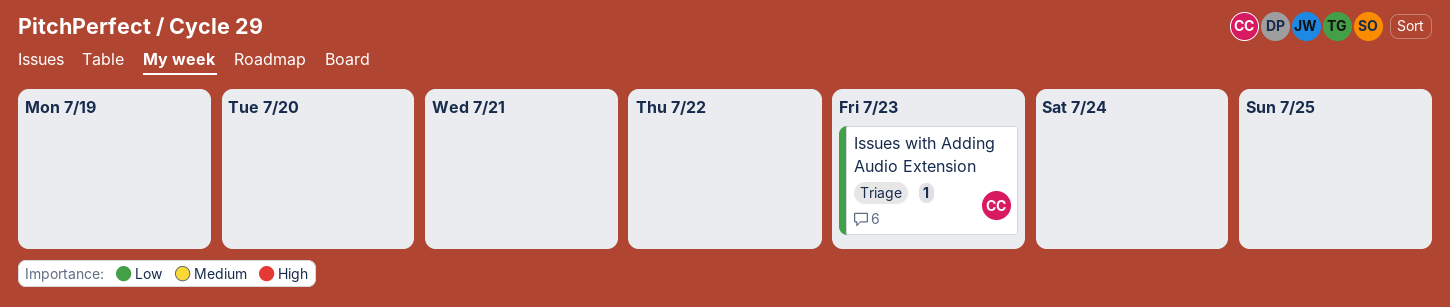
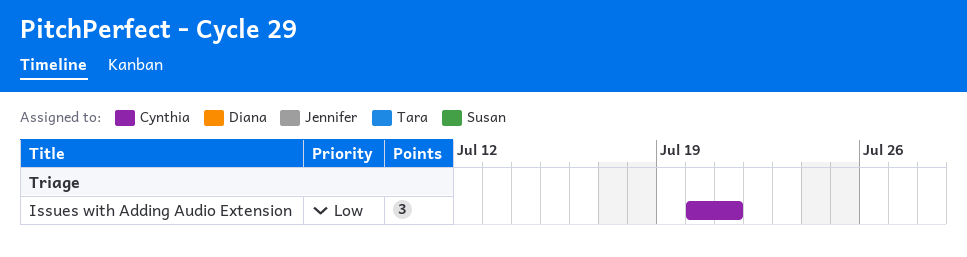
Issues with Adding Audio Extension, estimate: 1 -> 3
Issues with Adding Audio Extension, due: Jul 23 -> Jul 21

